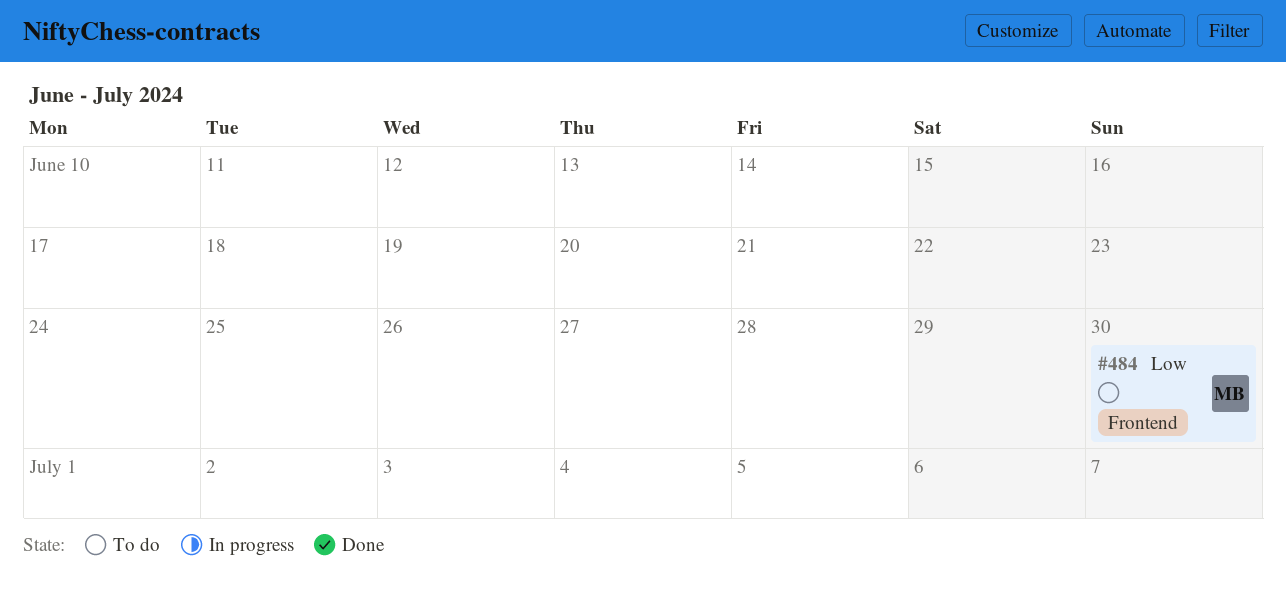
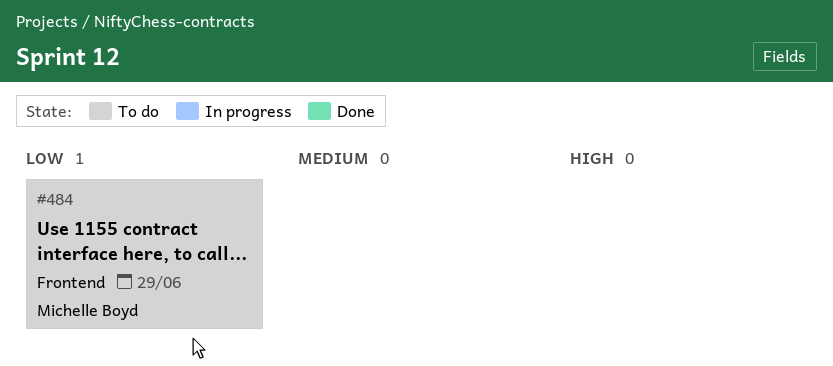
#484, due: Jun 30 -> Jun 29

